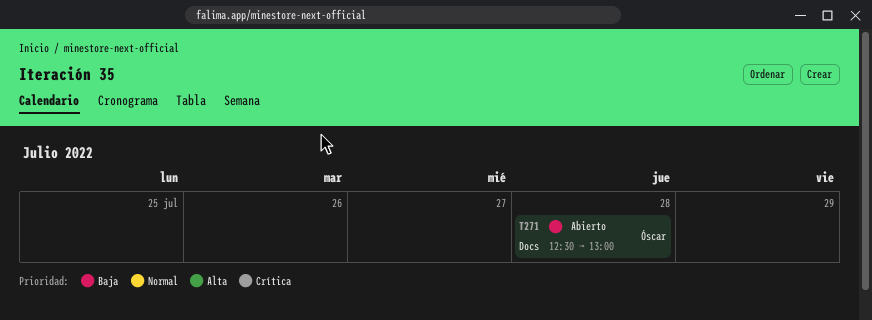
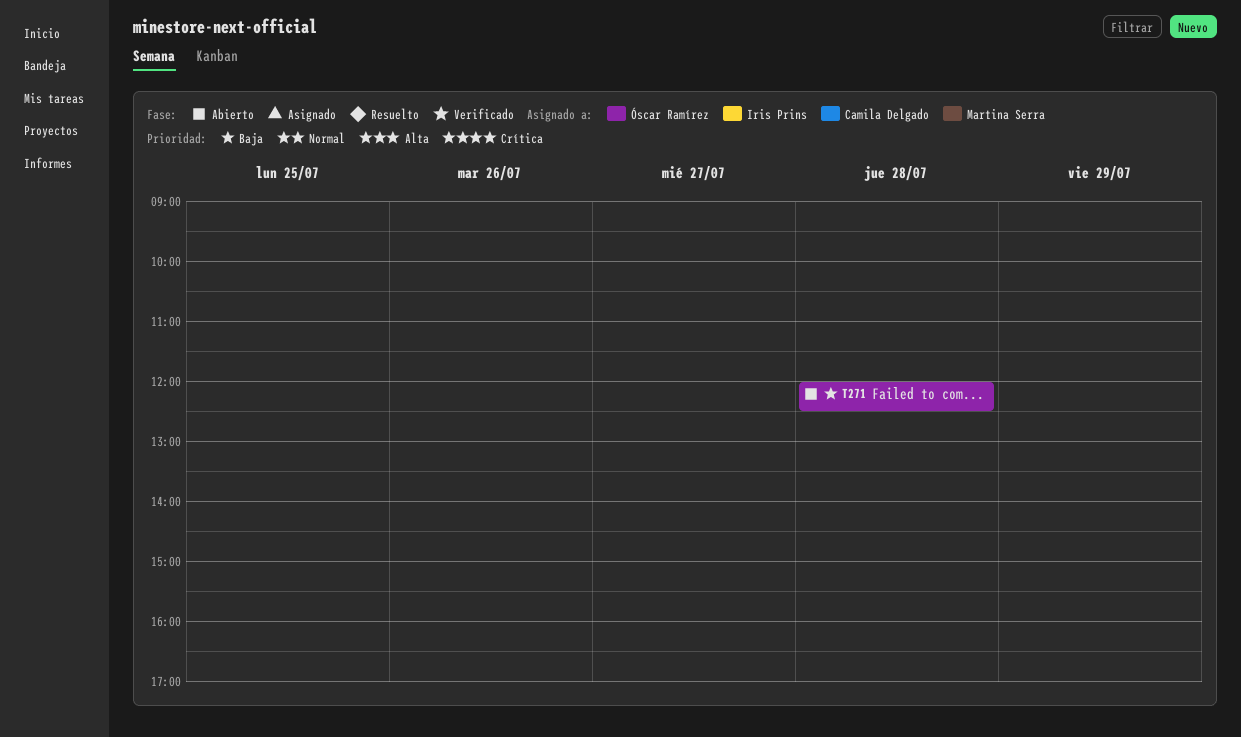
T271, begins: 12:30 -> 12:00
T271, ends: 13:00 -> 12:30

